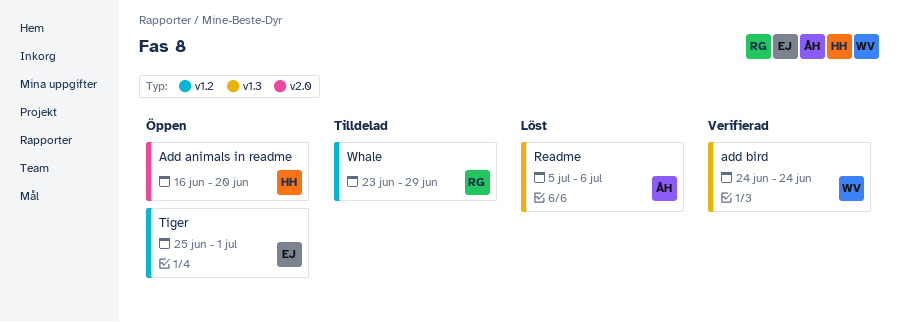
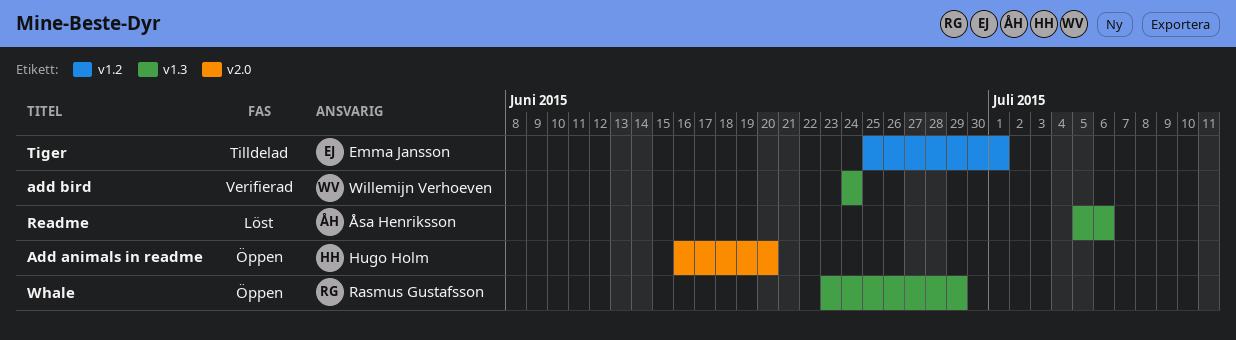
Tiger, status: Öppen -> Tilldelad
Whale, status: Tilldelad -> Öppen
Whale, label: v1.2 -> v1.3

